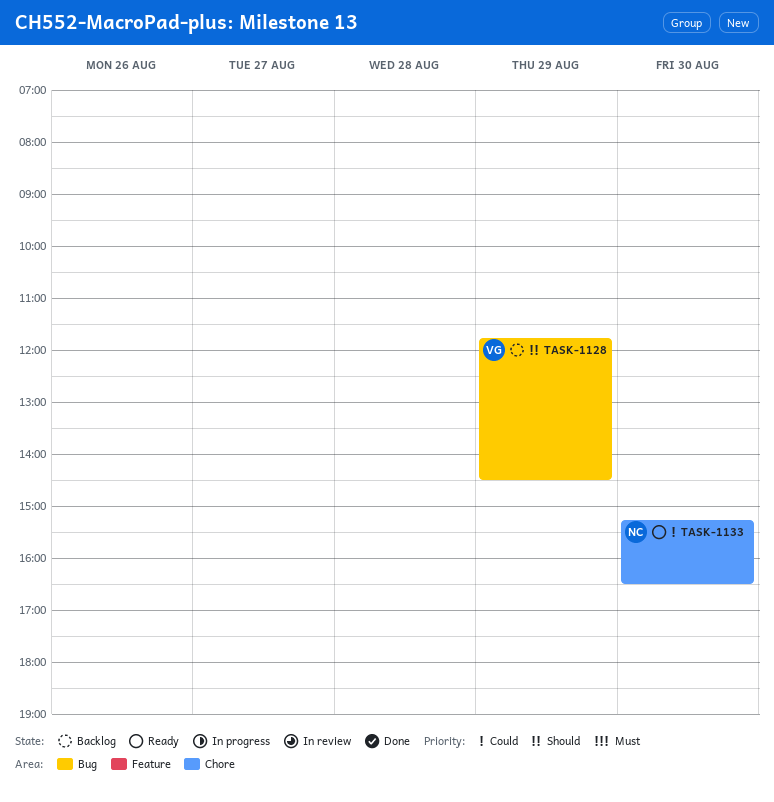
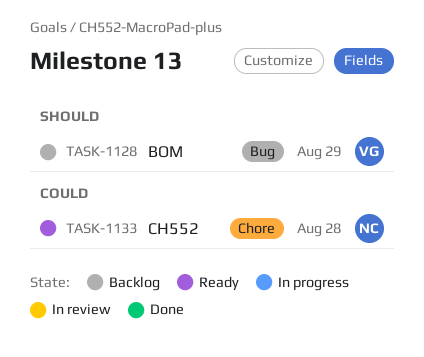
TASK-1133, day: Aug 30 -> Aug 28

